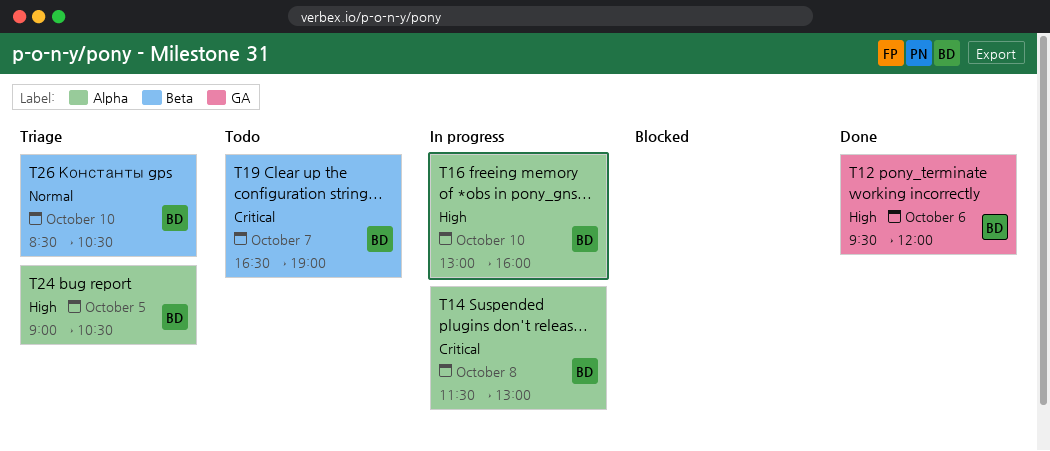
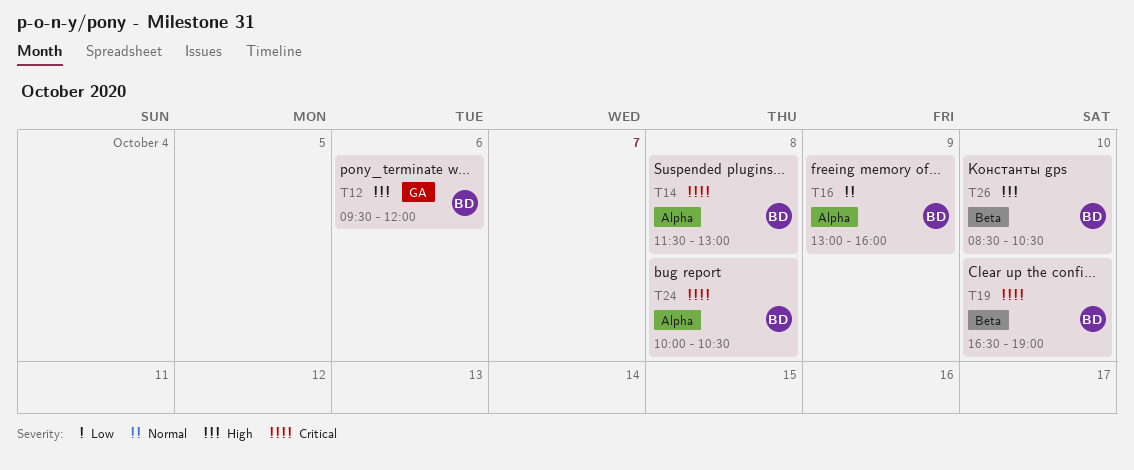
T16, priority: High -> Normal
T16, day: Oct 10 -> Oct 9
T19, day: Oct 7 -> Oct 10
T24, priority: High -> Critical
T24, day: Oct 5 -> Oct 8
T24, begins: 09:00 -> 10:00
T26, priority: Normal -> High

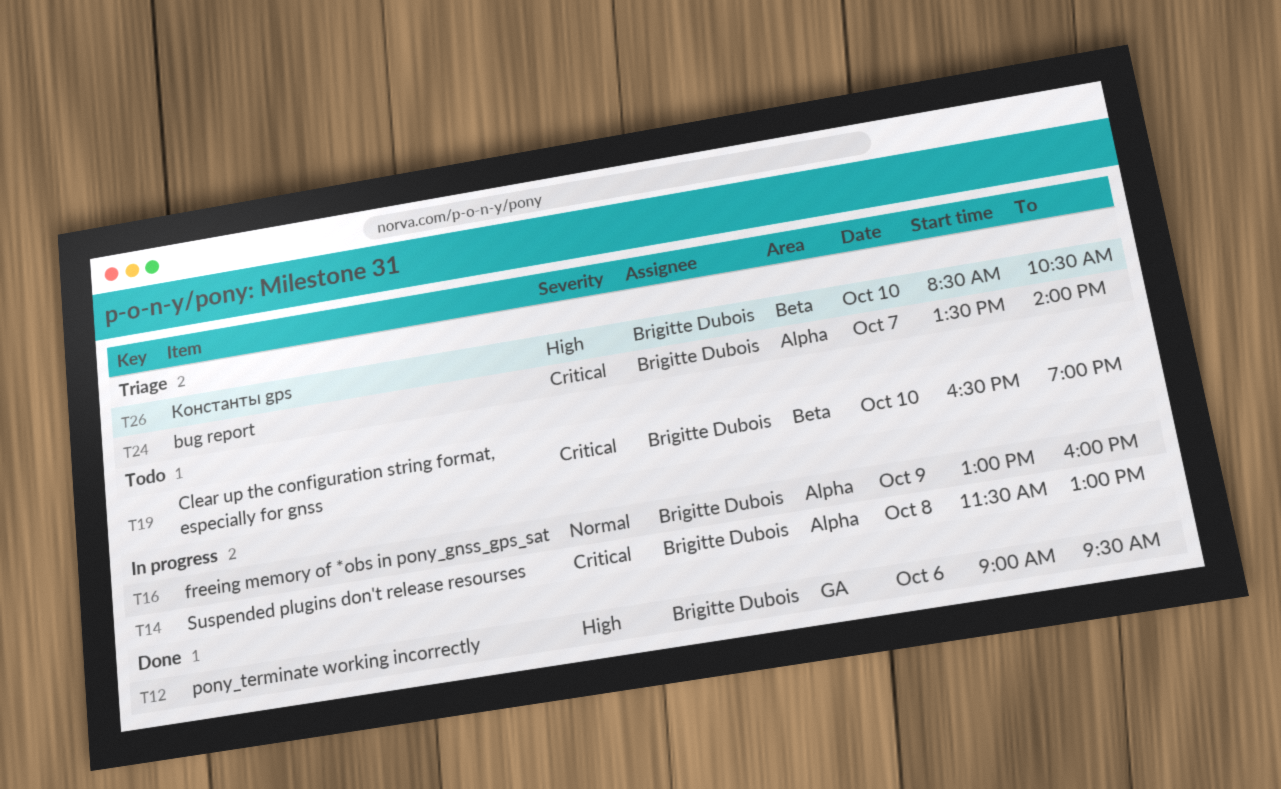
T12, begins: 09:30 -> 09:00
T12, ends: 12:00 -> 09:30
T24, day: Oct 8 -> Oct 7
T24, begins: 10:00 -> 13:30
T24, ends: 10:30 -> 14:00

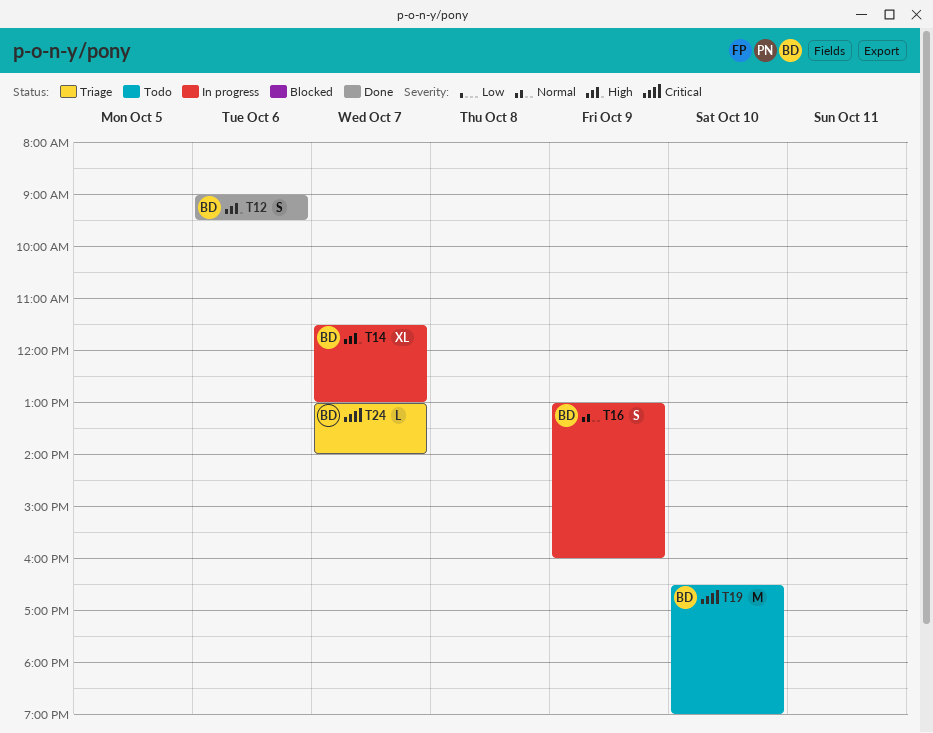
T14, priority: Critical -> High
T14, day: Oct 8 -> Oct 7
T24, begins: 13:30 -> 13:00
T26: present -> none

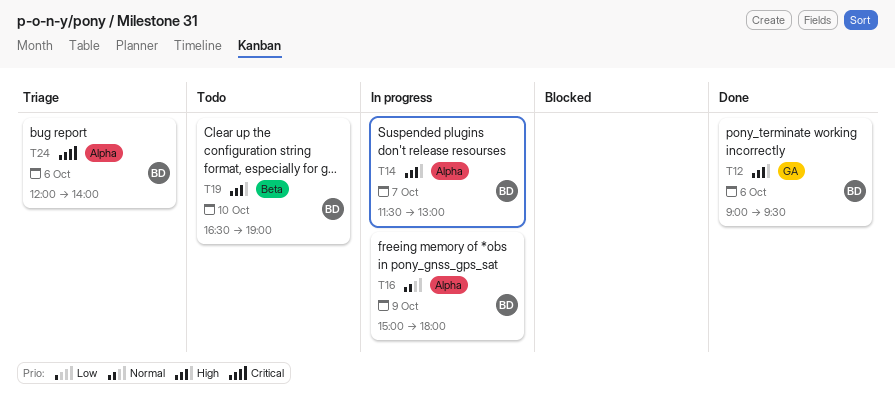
T16, begins: 13:00 -> 15:00
T16, ends: 16:00 -> 18:00
T19, priority: Critical -> High
T24, day: Oct 7 -> Oct 6
T24, begins: 13:00 -> 12:00

